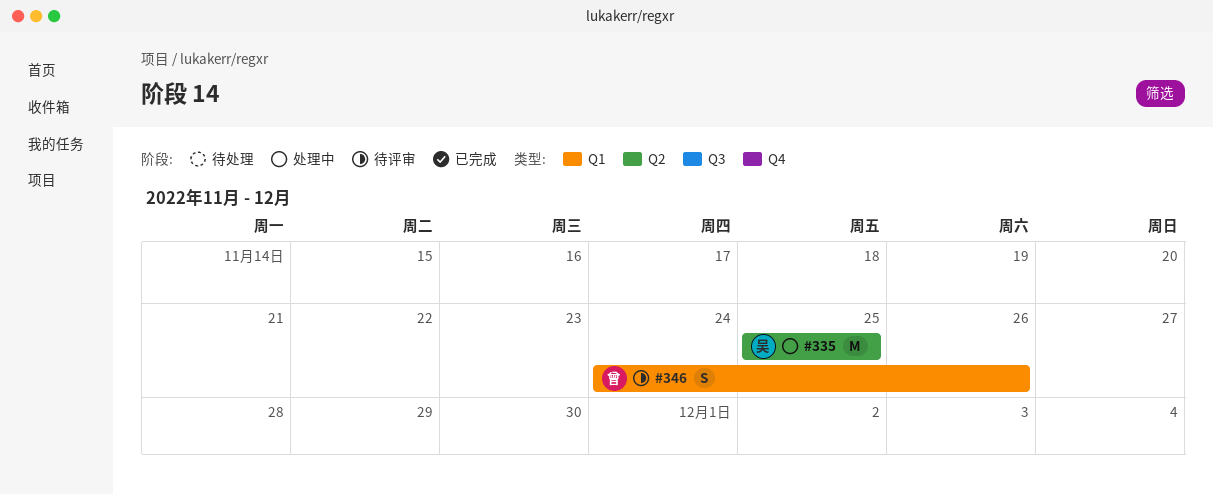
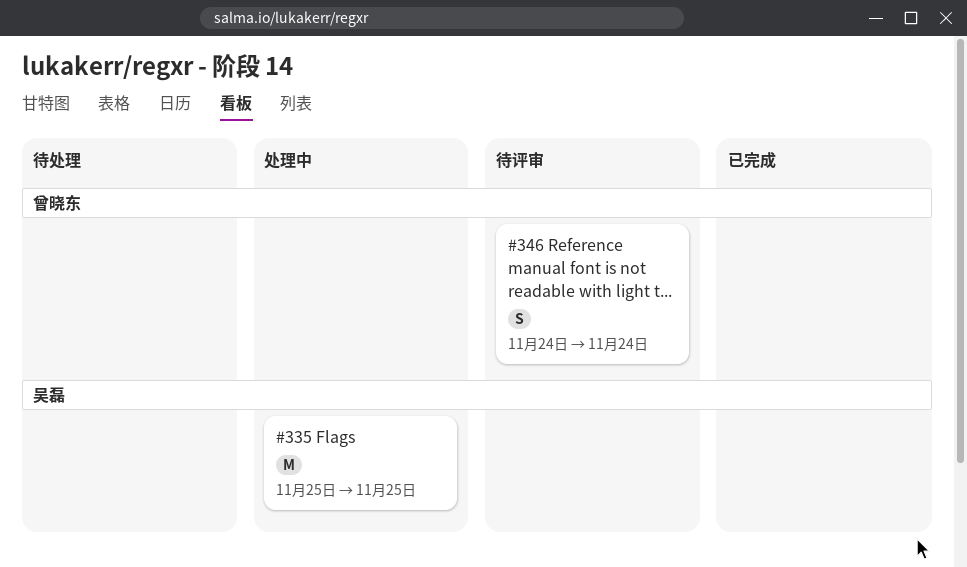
#346, due: Nov 26 -> Nov 24

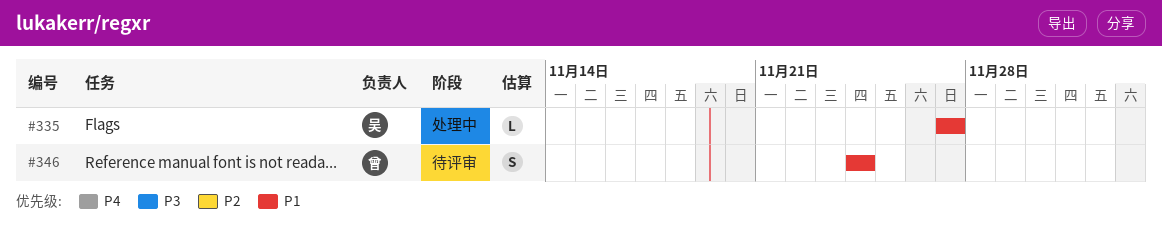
#335, estimate: M -> L
#335, start: Nov 25 -> Nov 27
#335, due: Nov 25 -> Nov 27

